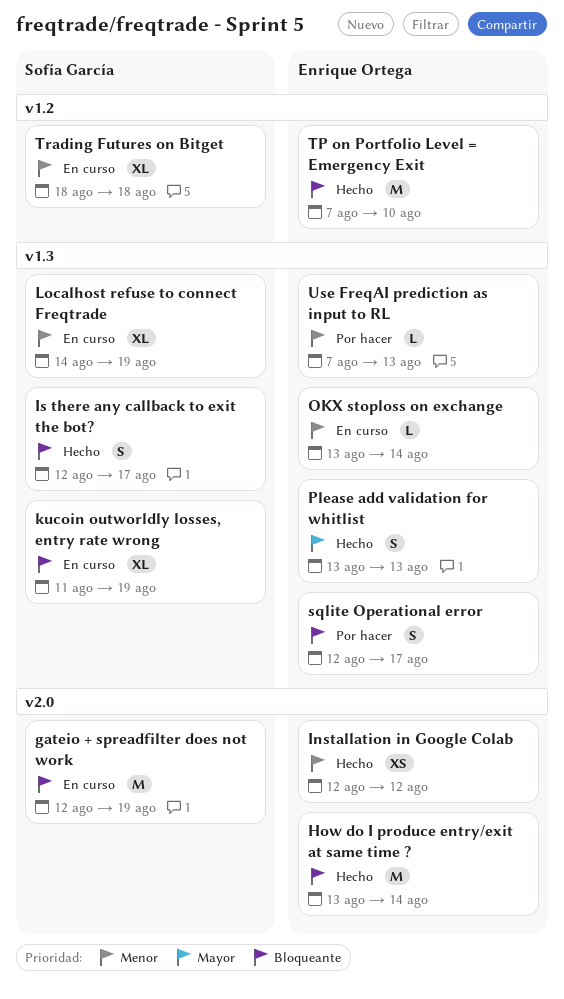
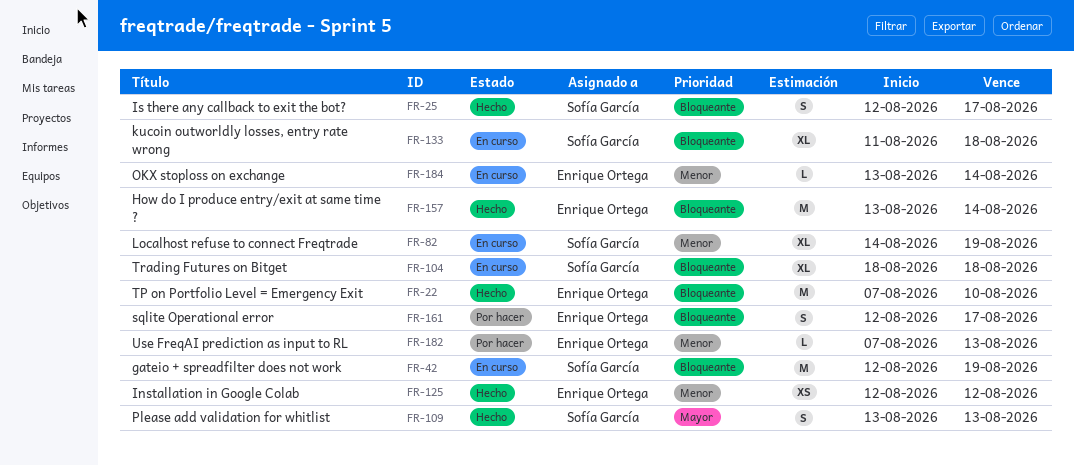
kucoin outworldly losses, entry rate wrong, due: Aug 19 -> Aug 18
Please add validation for whitlist, owner: Enrique Ortega -> Sofía García
Trading Futures on Bitget, priority: Menor -> Bloqueante

